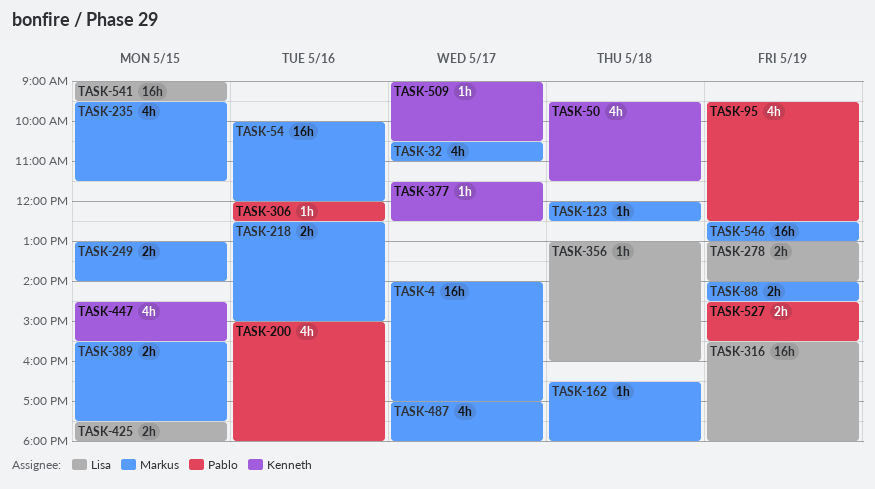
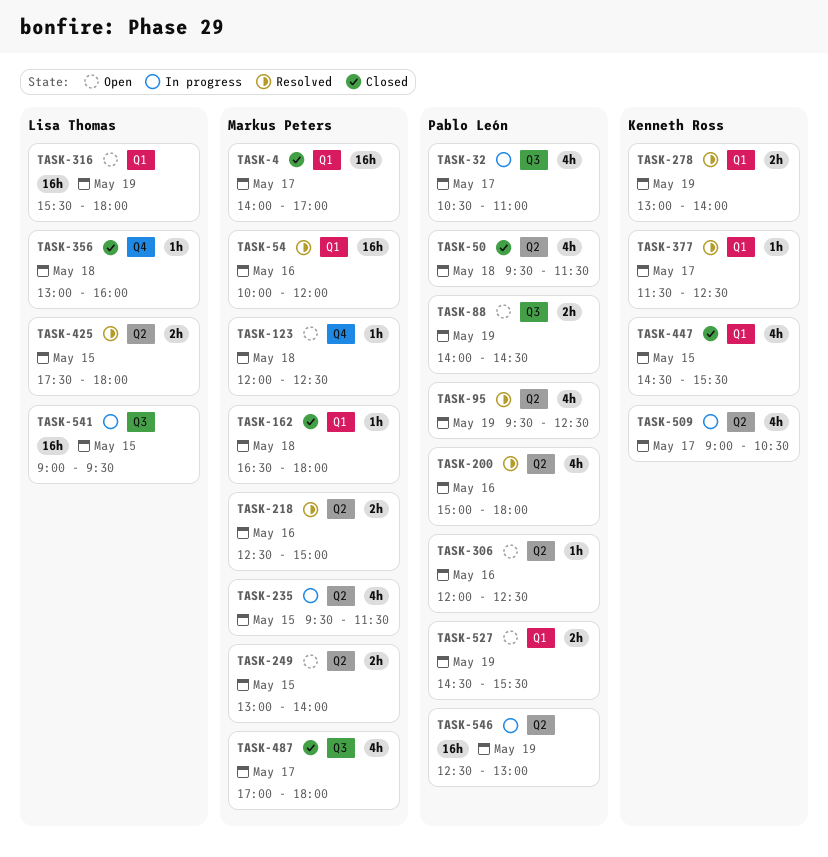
TASK-32, owner: Markus Peters -> Pablo León
TASK-50, owner: Kenneth Ross -> Pablo León
TASK-88, owner: Markus Peters -> Pablo León
TASK-278, owner: Lisa Thomas -> Kenneth Ross
TASK-389: present -> none
TASK-509, estimate: 1h -> 4h
TASK-546, owner: Markus Peters -> Pablo León

